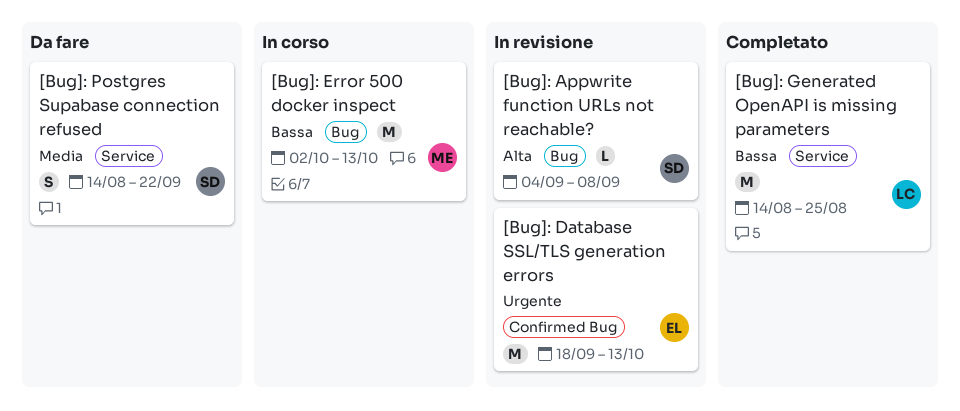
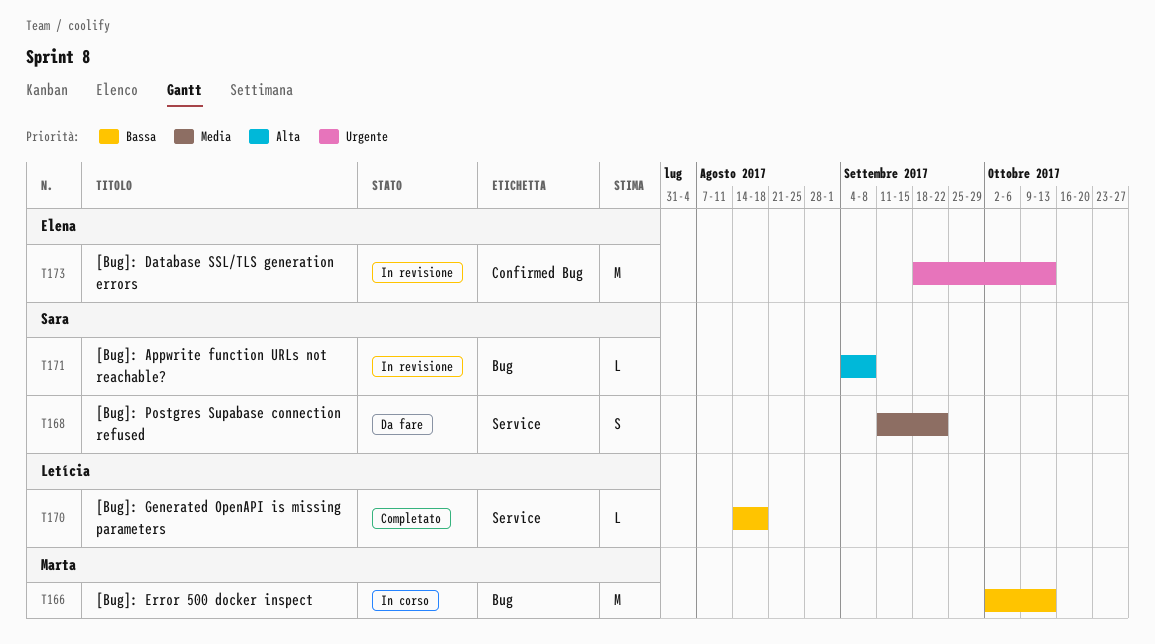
[Bug]: Generated OpenAPI is missing parameters, estimate: M -> L
[Bug]: Generated OpenAPI is missing parameters, due: Aug 25 -> Aug 18
[Bug]: Postgres Supabase connection refused, start: Aug 14 -> Sep 11

